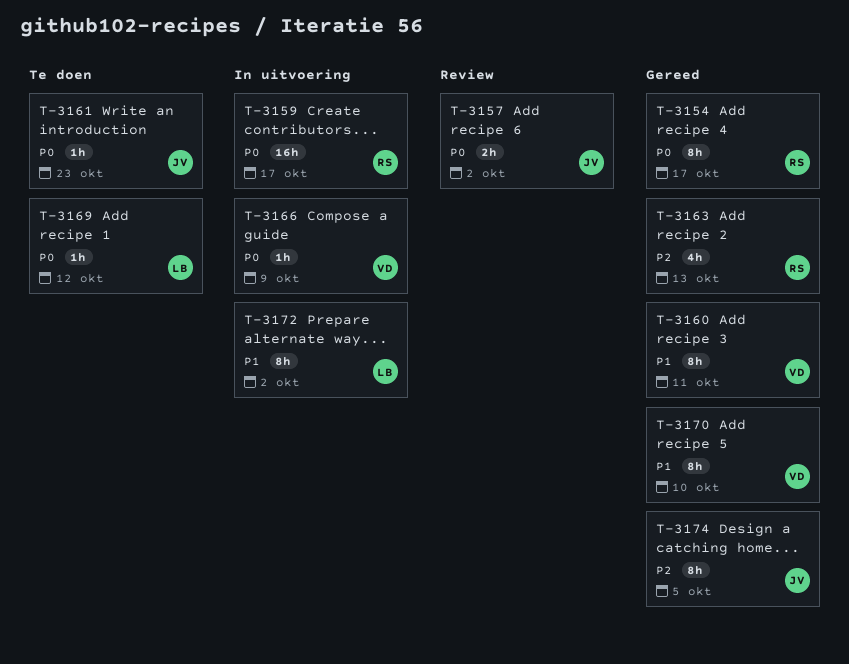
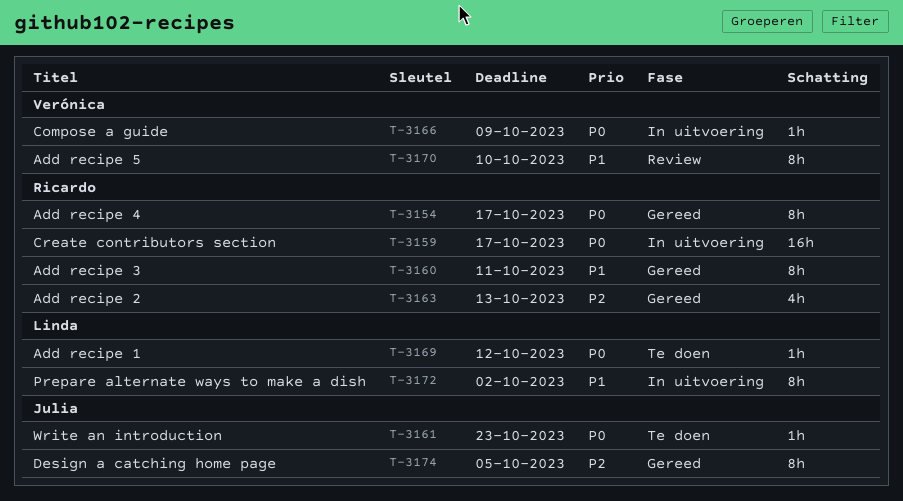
T-3157: present -> none
T-3160, owner: Verónica -> Ricardo
T-3170, status: Gereed -> Review

